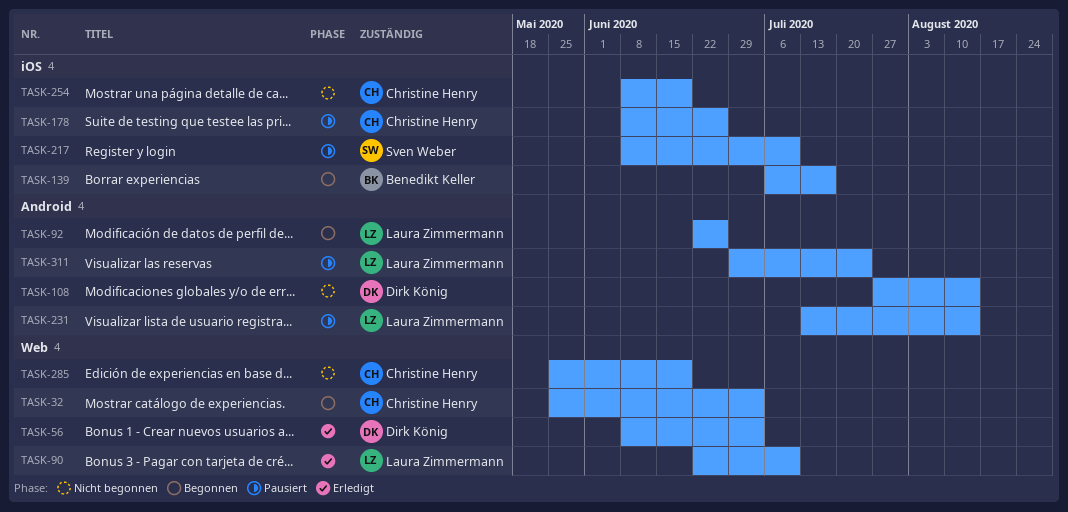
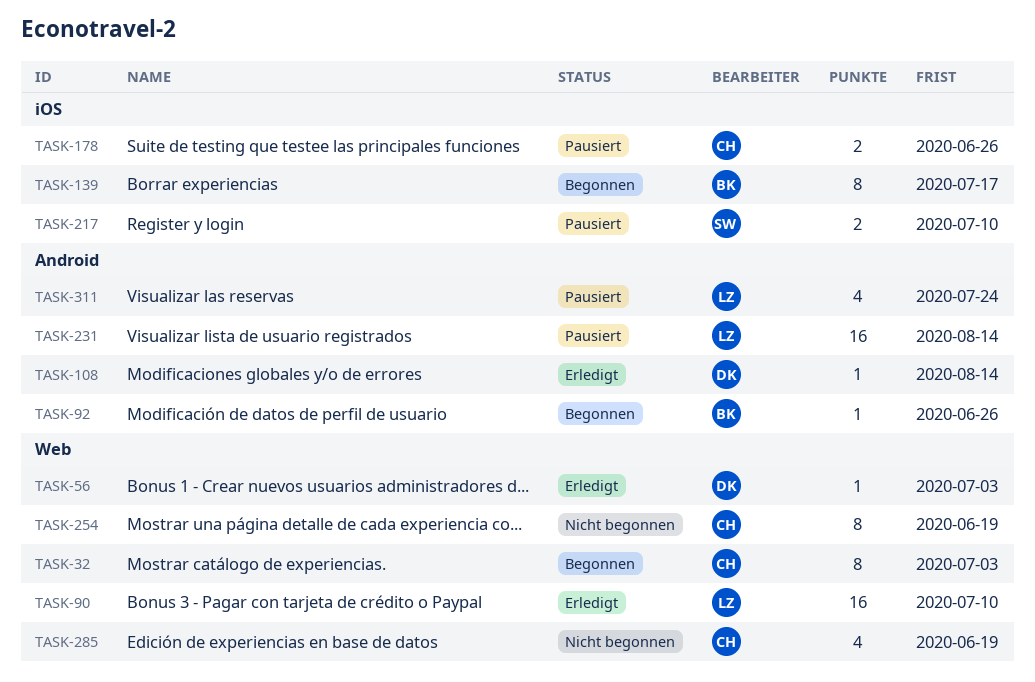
TASK-92, owner: Laura Zimmermann -> Benedikt Keller
TASK-108, status: Nicht begonnen -> Erledigt
TASK-254, label: iOS -> Web

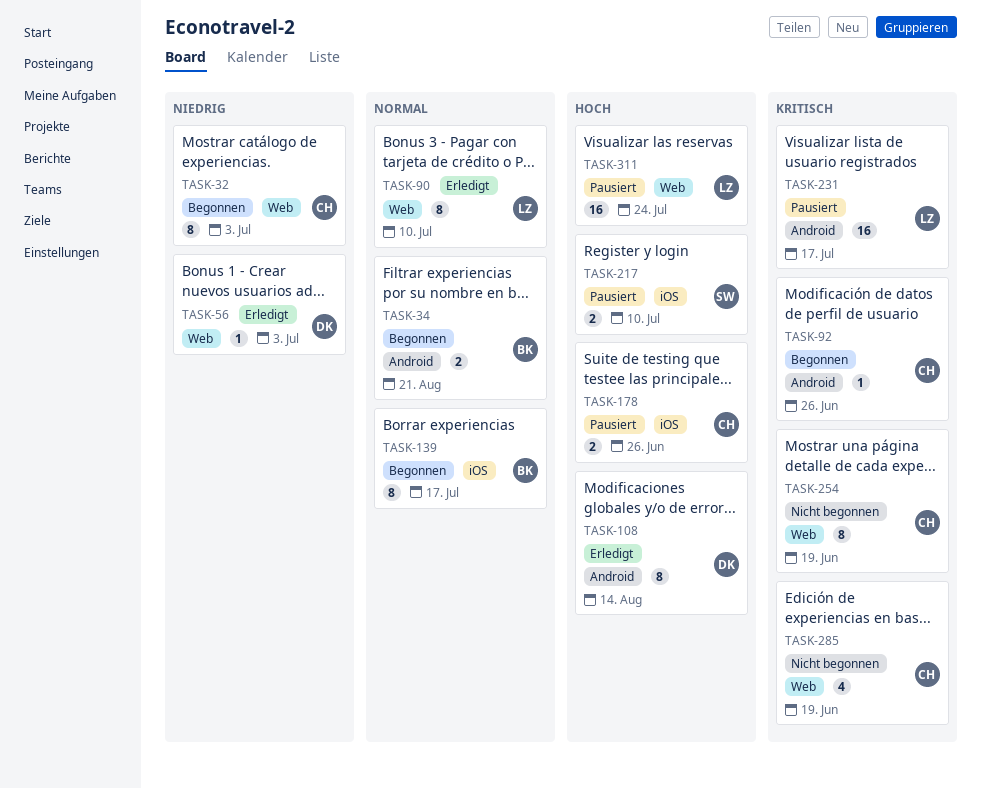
TASK-34: none -> present
TASK-90, estimate: 16 -> 8
TASK-92, owner: BK -> CH
TASK-108, estimate: 1 -> 8
TASK-231, due: Aug 14 -> Jul 17
TASK-311, label: Android -> Web
TASK-311, estimate: 4 -> 16

